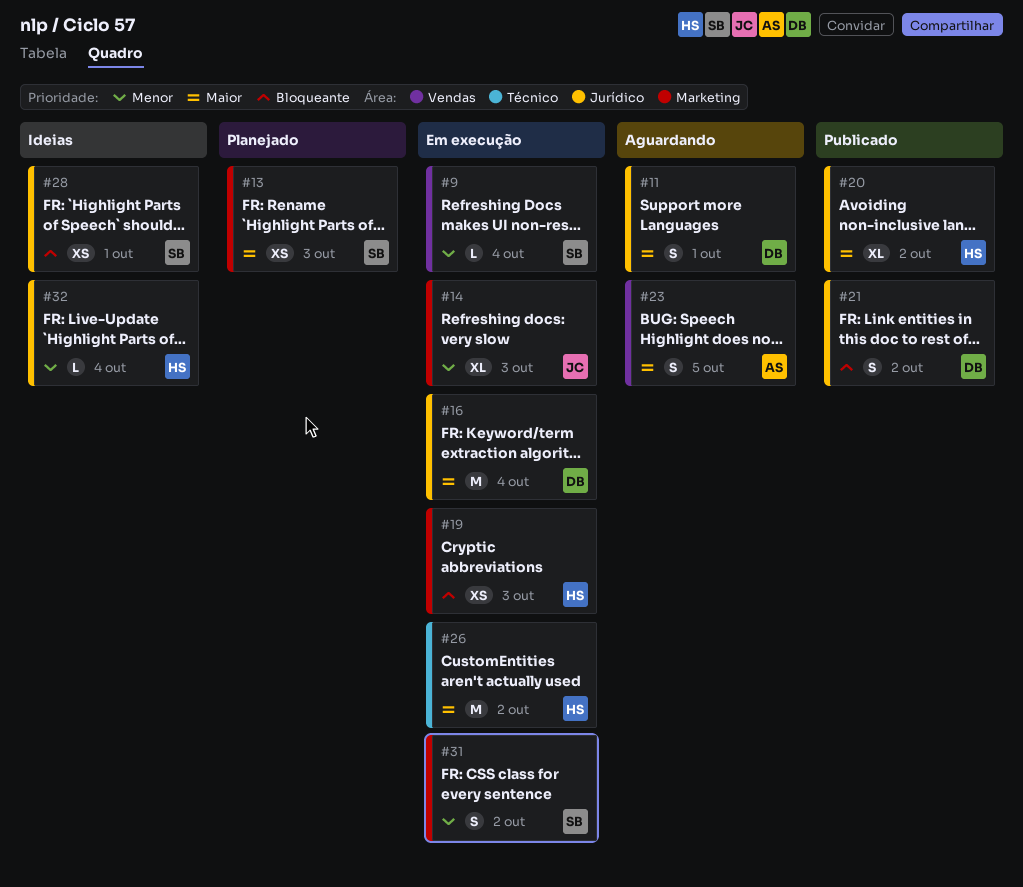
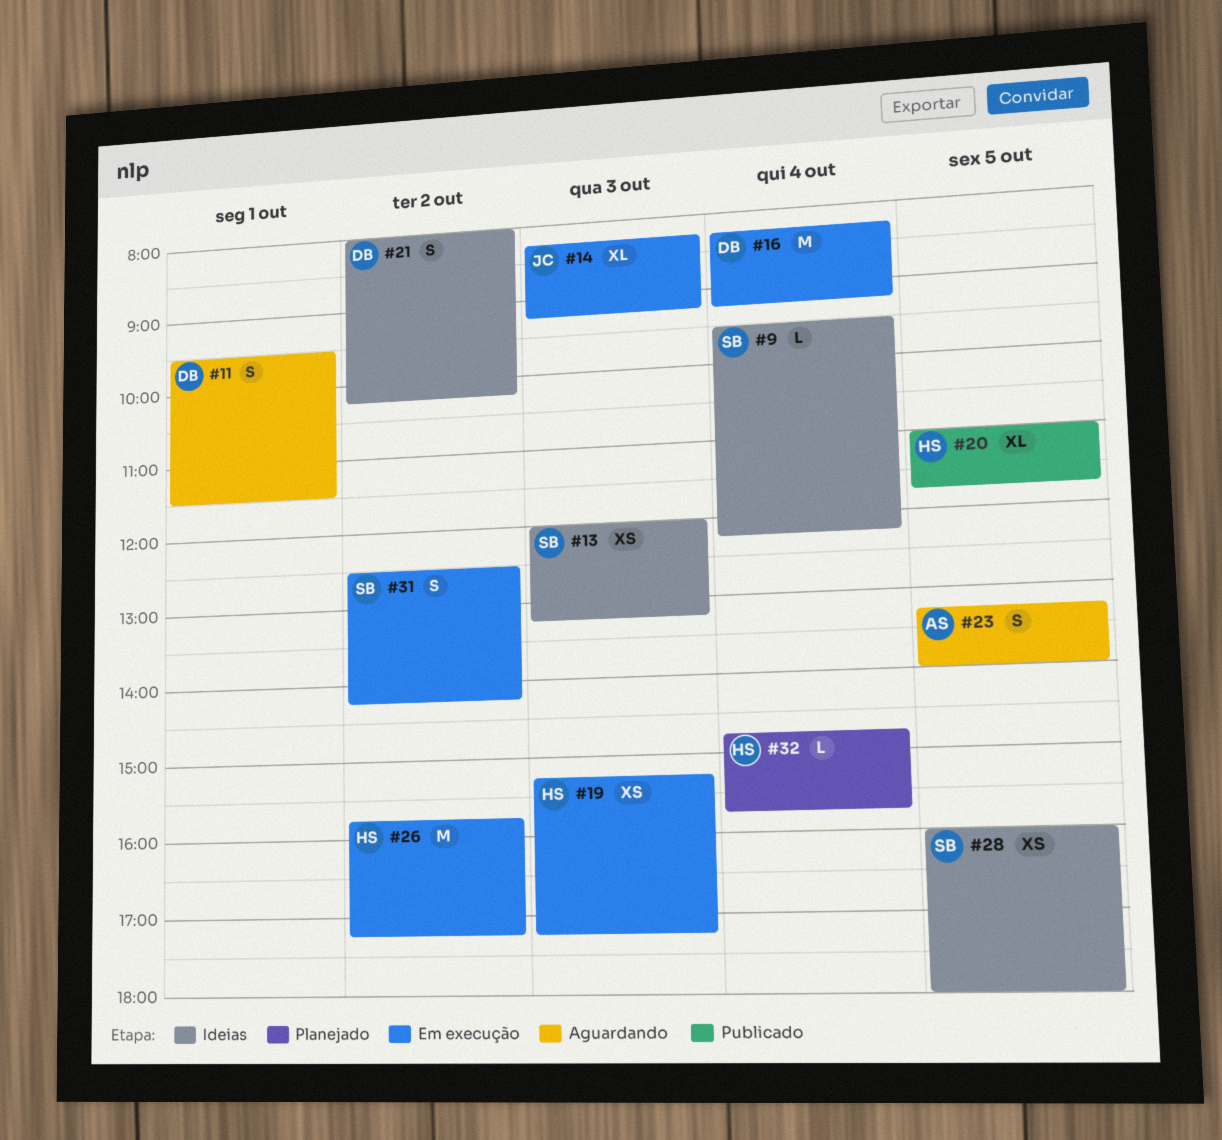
#9, status: Em execução -> Ideias
#13, status: Planejado -> Ideias
#20, day: Oct 2 -> Oct 5
#21, status: Publicado -> Ideias
#28, day: Oct 1 -> Oct 5
#32, status: Ideias -> Planejado

